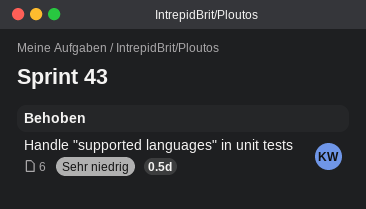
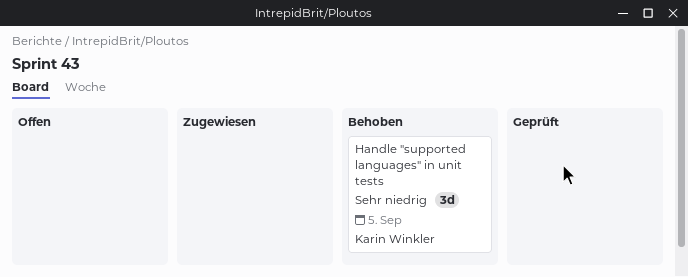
Handle "supported languages" in unit tests, estimate: 0.5d -> 3d

